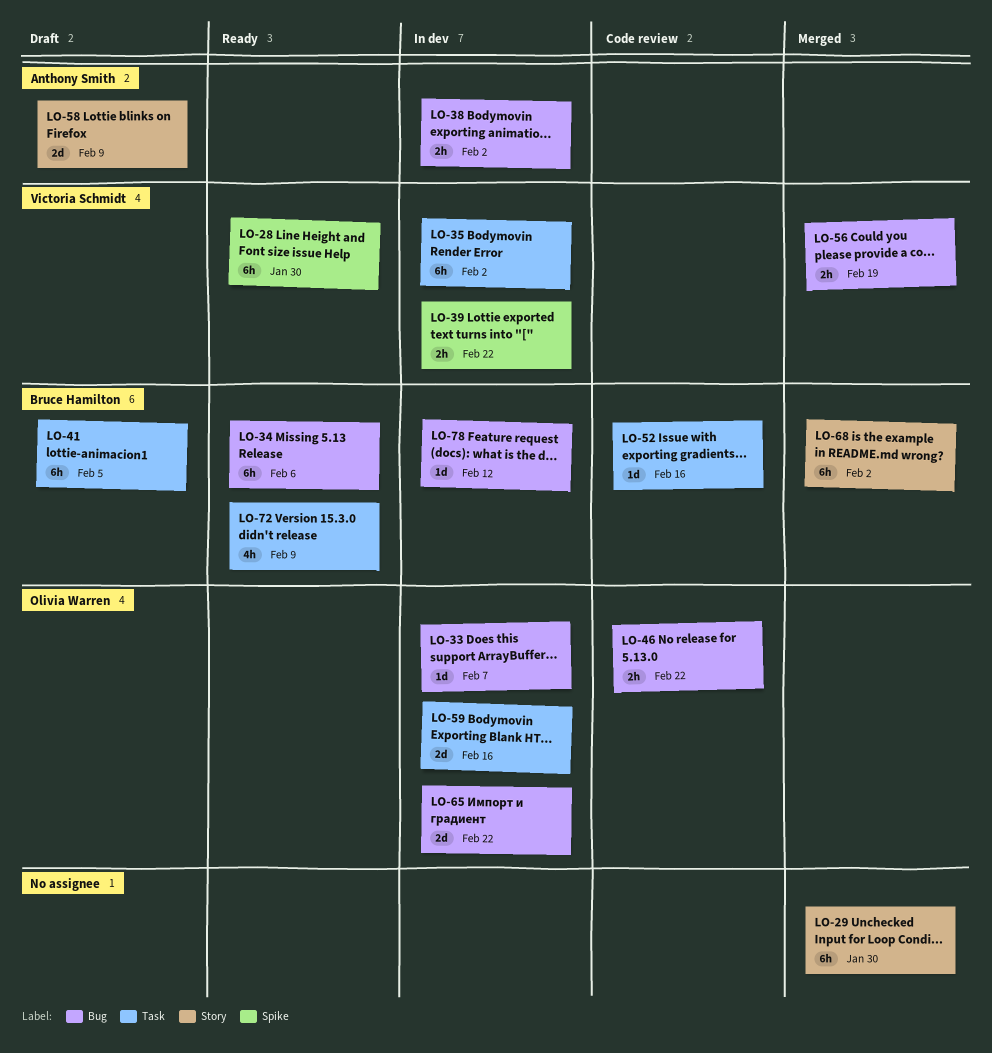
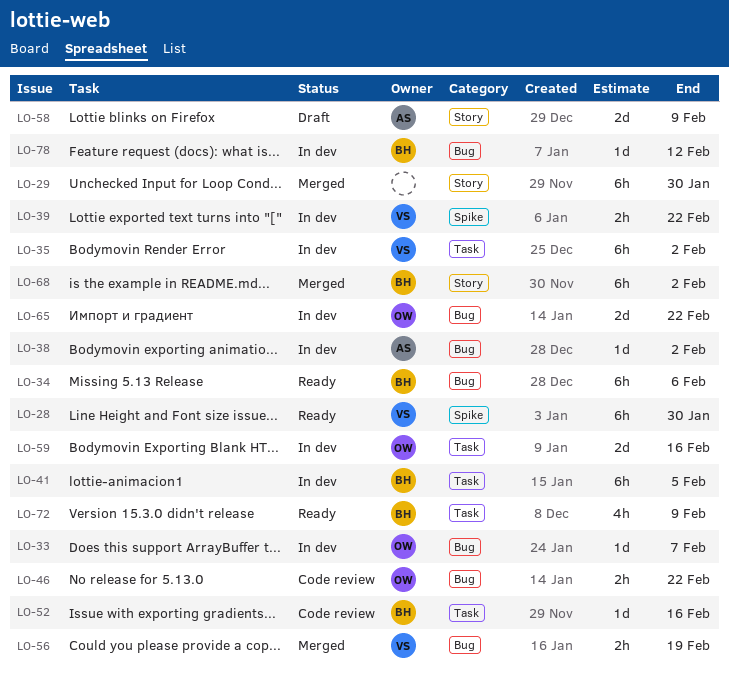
LO-38, estimate: 2h -> 1d
LO-41, status: Draft -> In dev

